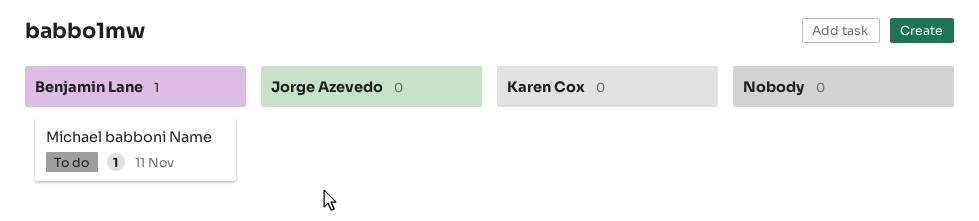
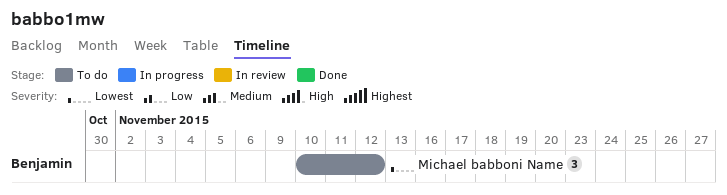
Michael babboni Name, estimate: 1 -> 3
Michael babboni Name, due: Nov 11 -> Nov 12

